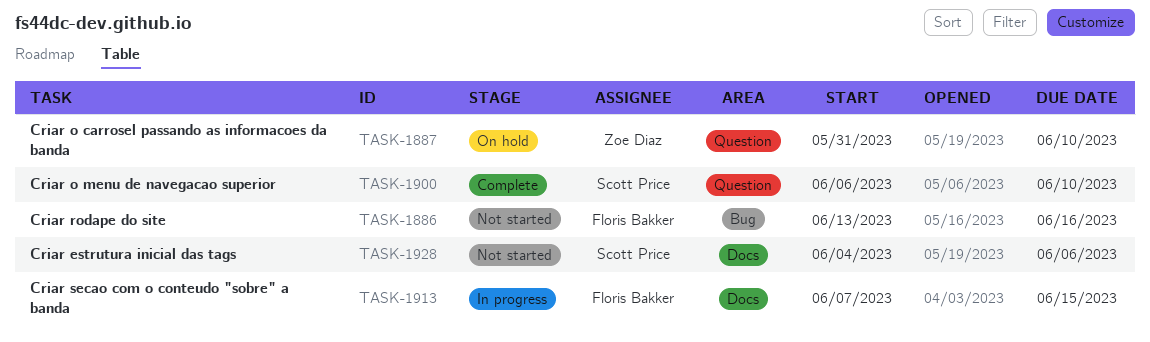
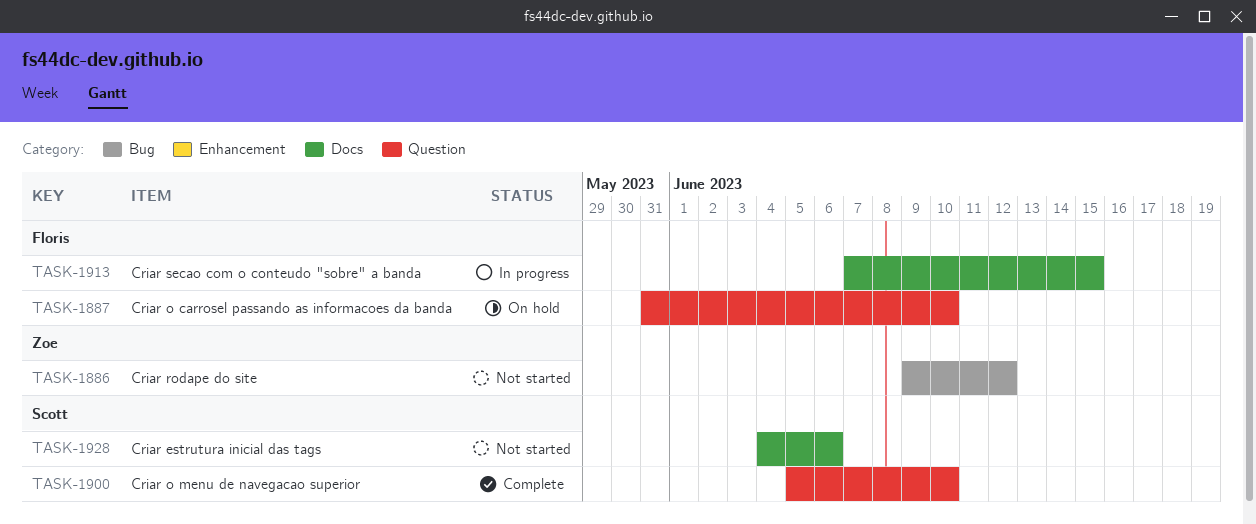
TASK-1886, owner: Floris Bakker -> Zoe Diaz
TASK-1886, start: Jun 13 -> Jun 9
TASK-1886, due: Jun 16 -> Jun 12
TASK-1887, owner: Zoe Diaz -> Floris Bakker
TASK-1900, start: Jun 6 -> Jun 5

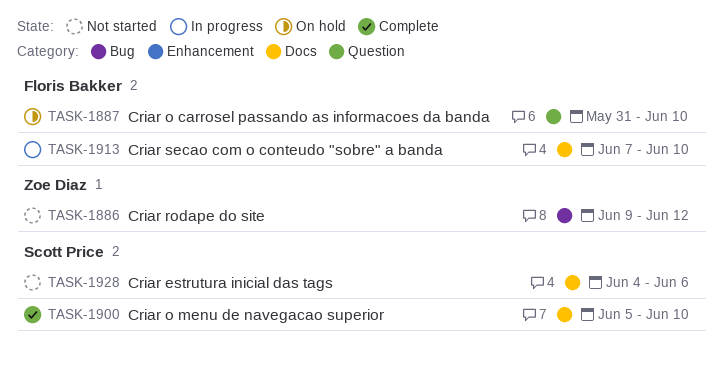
TASK-1900, label: Question -> Docs
TASK-1913, due: Jun 15 -> Jun 10

